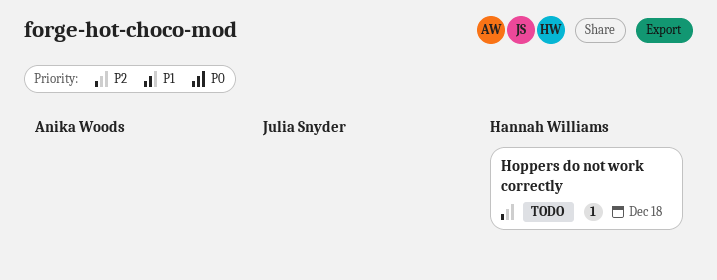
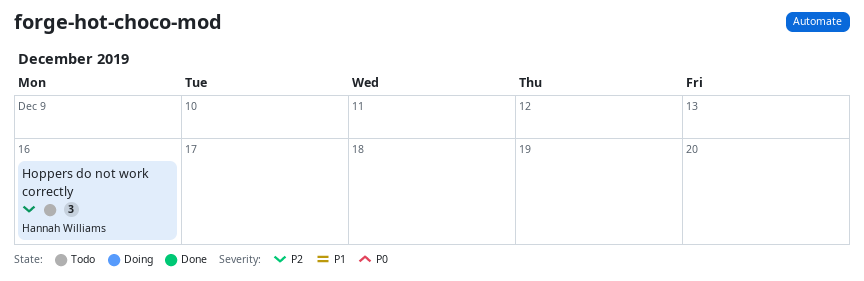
Hoppers do not work correctly, estimate: 1 -> 3
Hoppers do not work correctly, due: Dec 18 -> Dec 16

